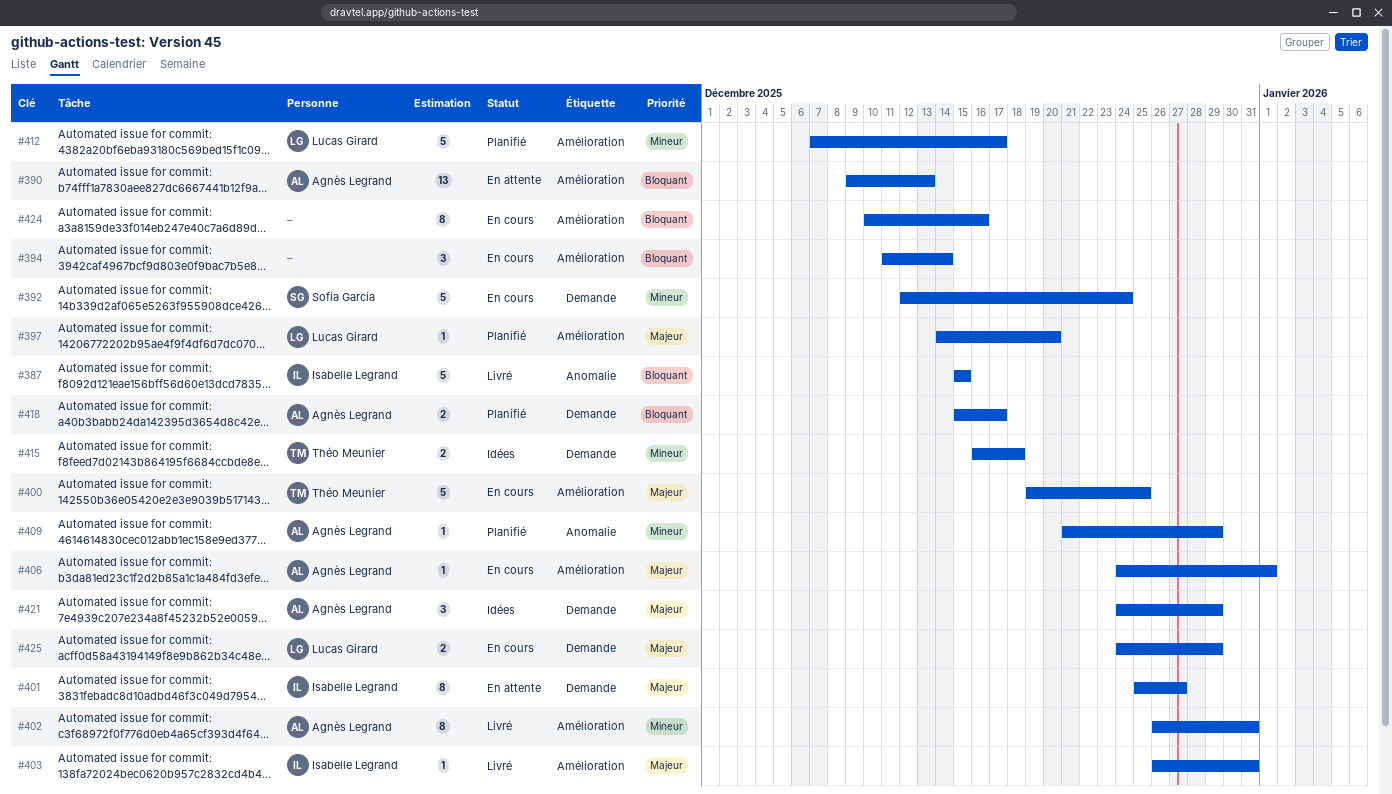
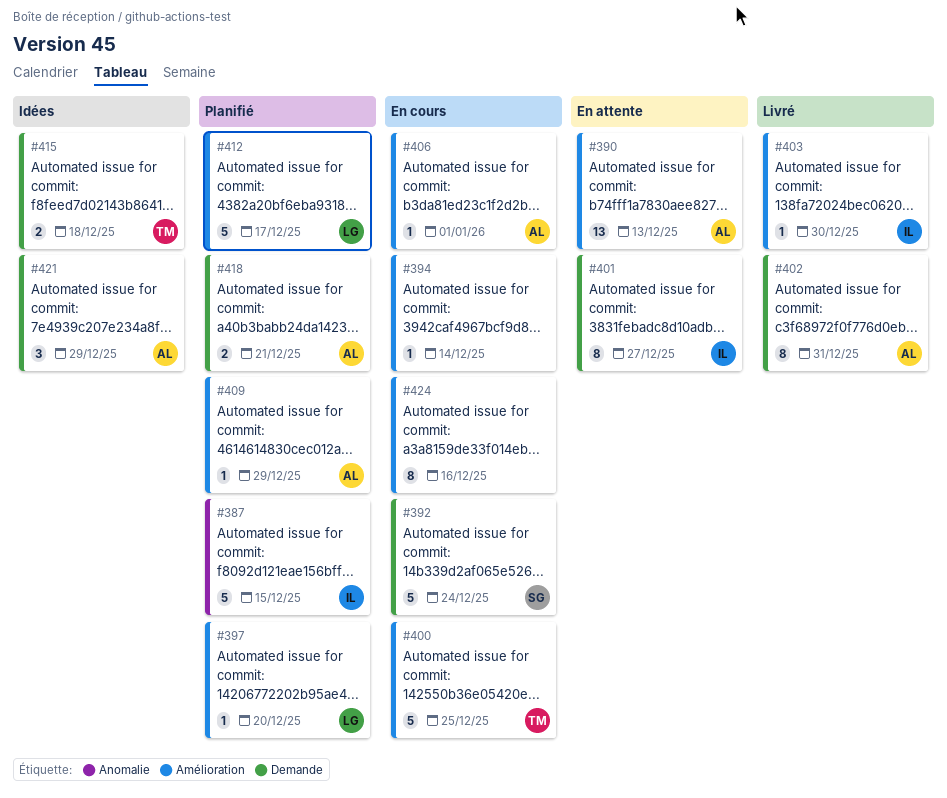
#387, status: Livré -> Planifié
#394, estimate: 3 -> 1
#402, label: Amélioration -> Demande
#403, due: Dec 31 -> Dec 30
#409, label: Anomalie -> Amélioration
#418, due: Dec 17 -> Dec 21
#425: present -> none

